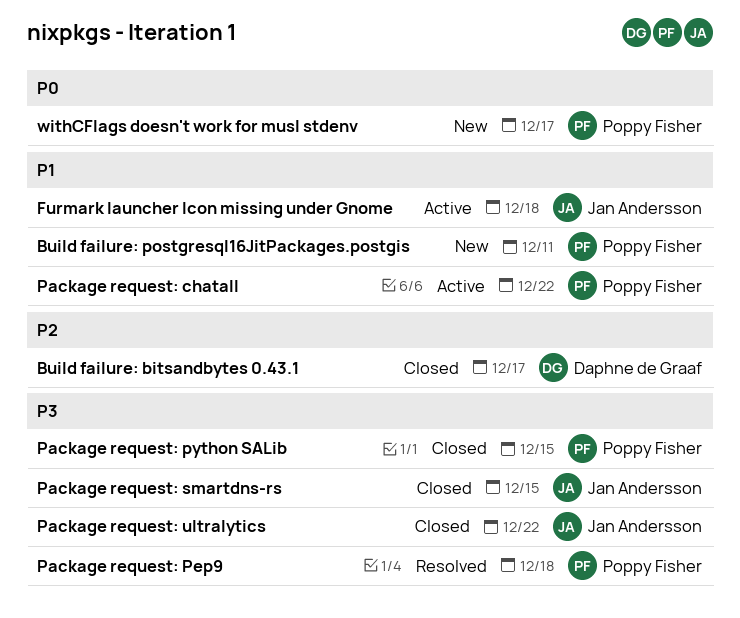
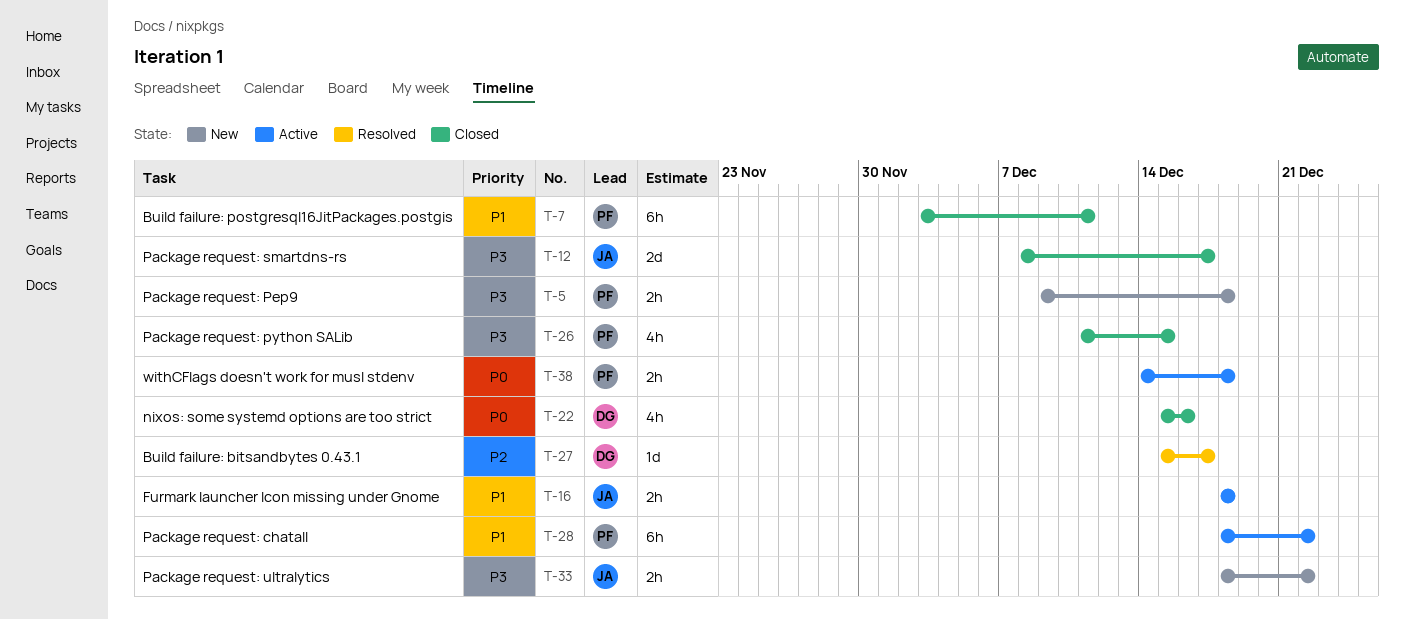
Build failure: bitsandbytes 0.43.1, status: Closed -> Resolved
Build failure: postgresql16JitPackages.postgis, status: New -> Closed
nixos: some systemd options are too strict: none -> present
Package request: Pep9, status: Resolved -> New
Package request: smartdns-rs, due: Dec 15 -> Dec 17
Package request: ultralytics, status: Closed -> New
withCFlags doesn't work for musl stdenv, status: New -> Active
withCFlags doesn't work for musl stdenv, due: Dec 17 -> Dec 18

